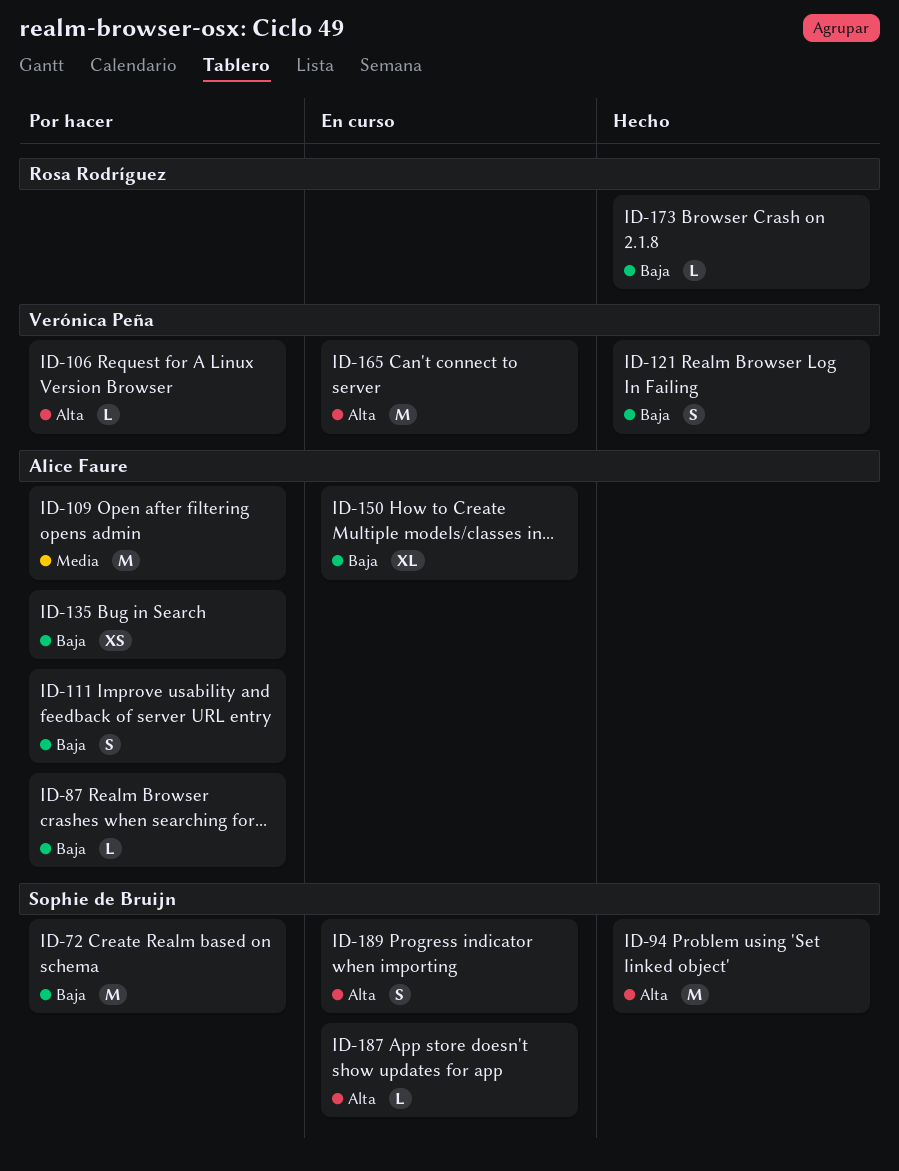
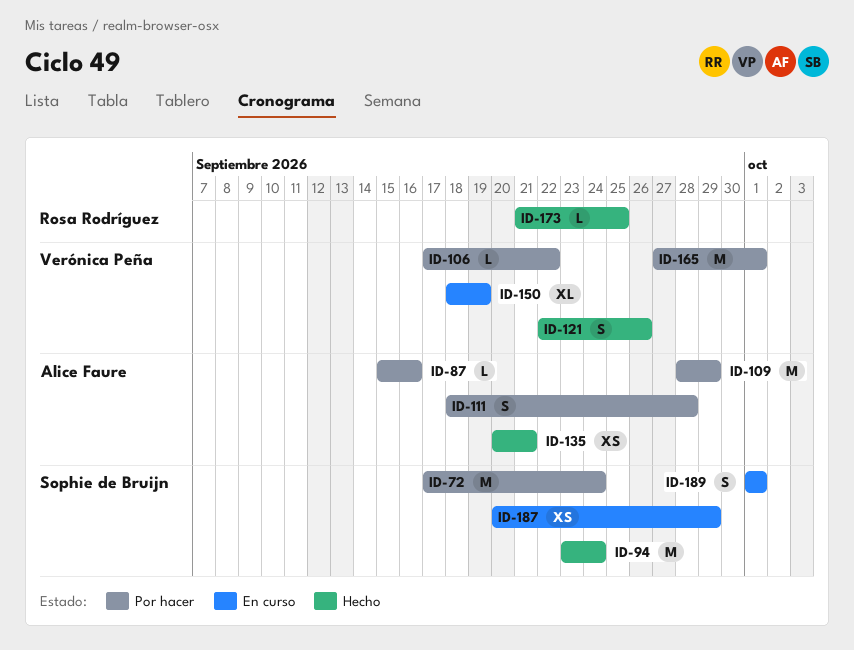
ID-135, status: Por hacer -> Hecho
ID-150, owner: Alice Faure -> Verónica Peña
ID-165, status: En curso -> Por hacer
ID-187, estimate: L -> XS

